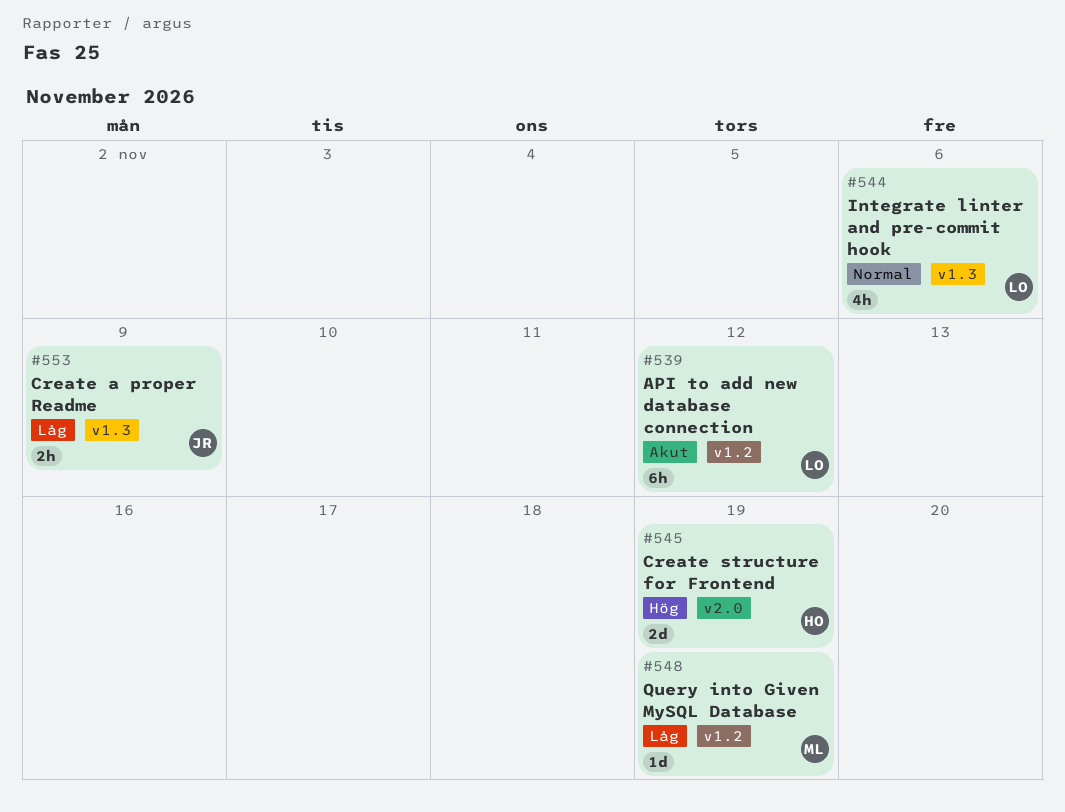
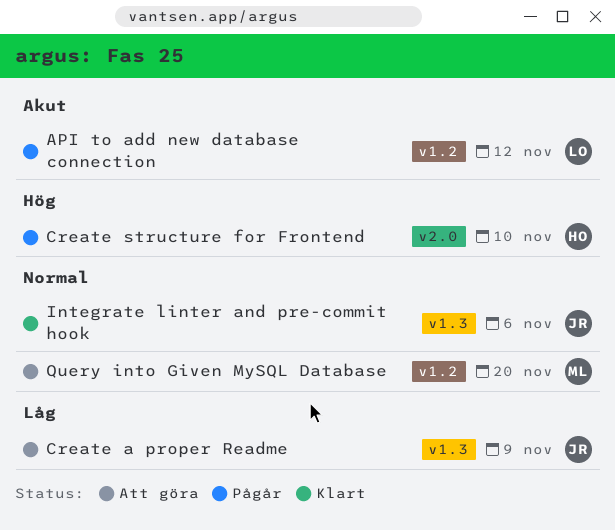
Create structure for Frontend, due: Nov 19 -> Nov 10
Integrate linter and pre-commit hook, owner: LO -> JR
Query into Given MySQL Database, priority: Låg -> Normal
Query into Given MySQL Database, due: Nov 19 -> Nov 20

